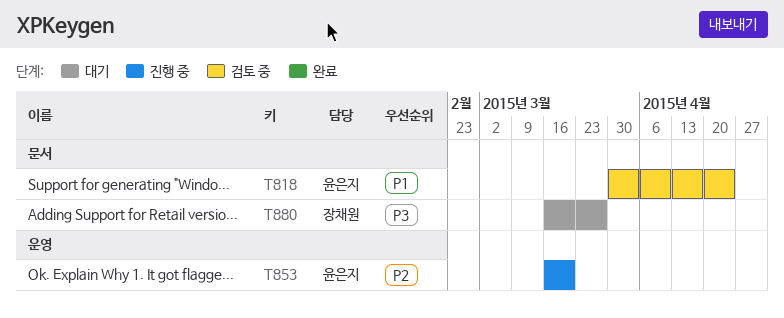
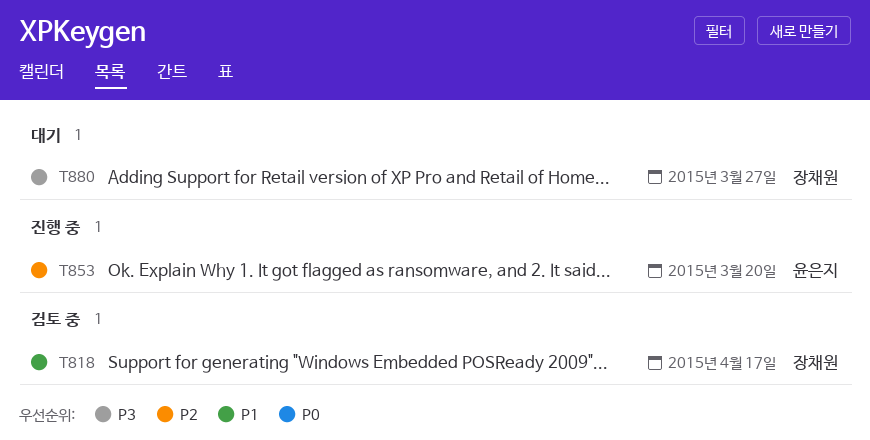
T818, owner: 윤은지 -> 장채원
T818, due: Apr 24 -> Apr 17

